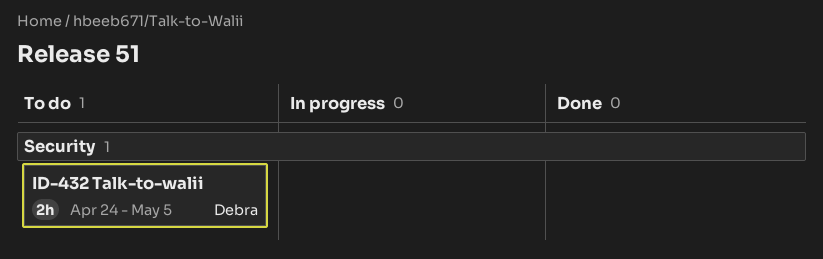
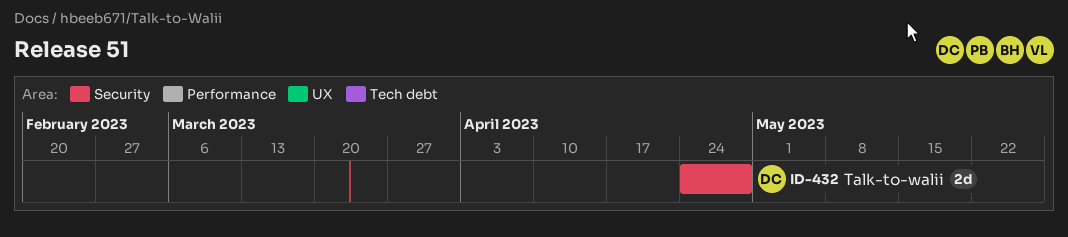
ID-432, estimate: 2h -> 2d
ID-432, due: May 5 -> Apr 28

